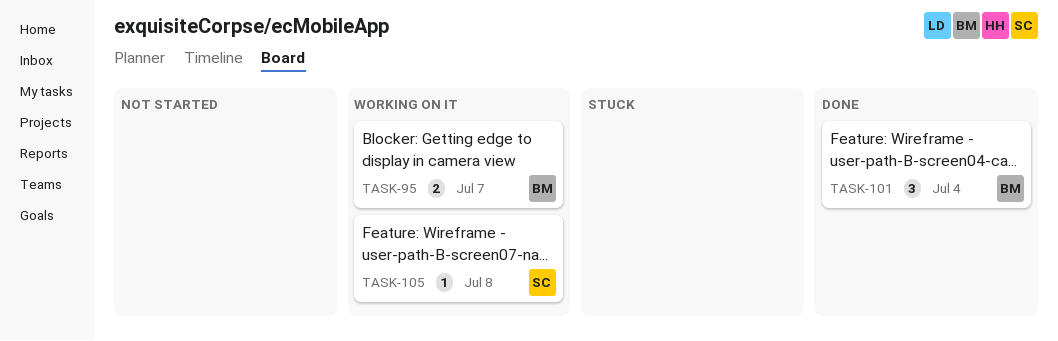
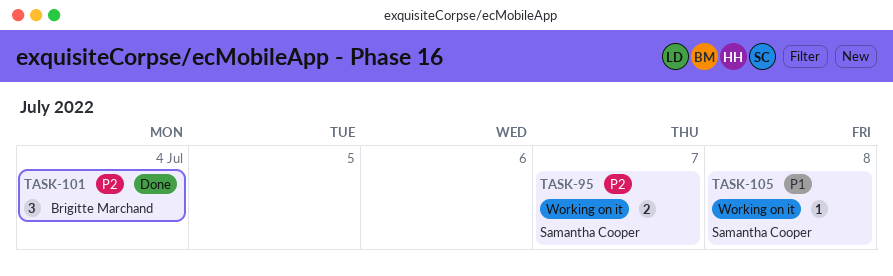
TASK-95, owner: Brigitte Marchand -> Samantha Cooper

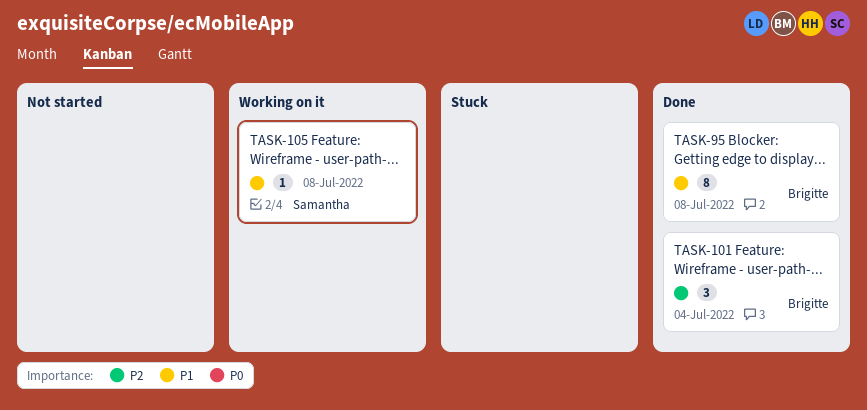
TASK-95, status: Working on it -> Done
TASK-95, owner: Samantha Cooper -> Brigitte Marchand
TASK-95, priority: P2 -> P1
TASK-95, estimate: 2 -> 8
TASK-95, due: Jul 7 -> Jul 8

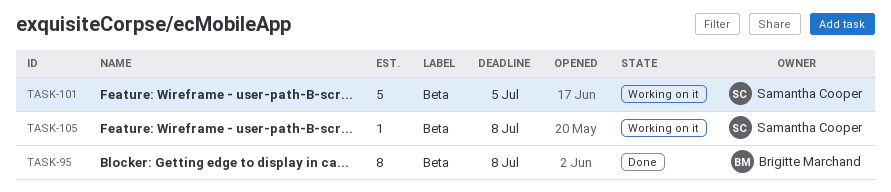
TASK-101, status: Done -> Working on it
TASK-101, owner: Brigitte Marchand -> Samantha Cooper
TASK-101, estimate: 3 -> 5
TASK-101, due: Jul 4 -> Jul 5

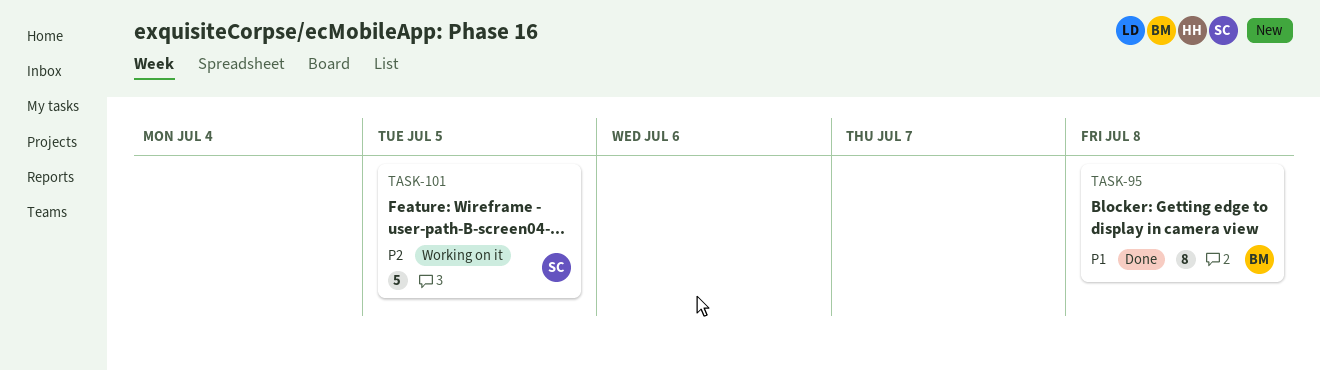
TASK-105: present -> none

